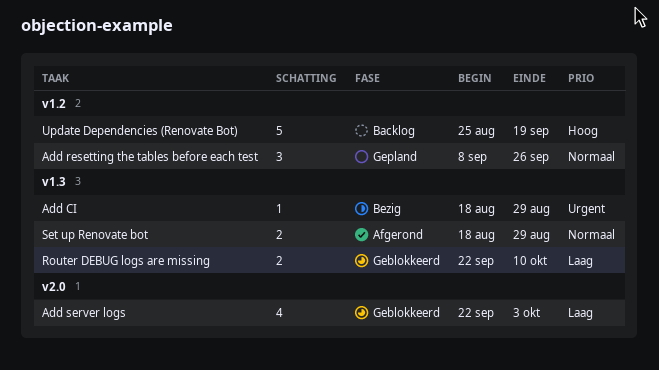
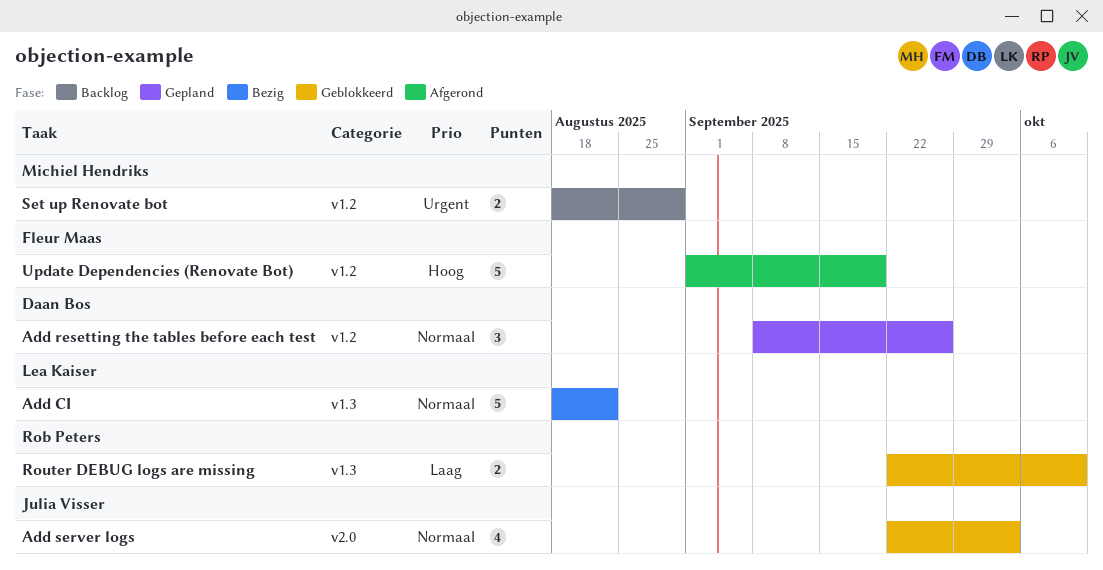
Add CI, priority: Urgent -> Normaal
Add CI, estimate: 1 -> 5
Add CI, due: Aug 29 -> Aug 22
Add server logs, priority: Laag -> Normaal
Set up Renovate bot, status: Afgerond -> Backlog
Set up Renovate bot, priority: Normaal -> Urgent
Set up Renovate bot, label: v1.3 -> v1.2
Update Dependencies (Renovate Bot), status: Backlog -> Afgerond
Update Dependencies (Renovate Bot), start: Aug 25 -> Sep 1

